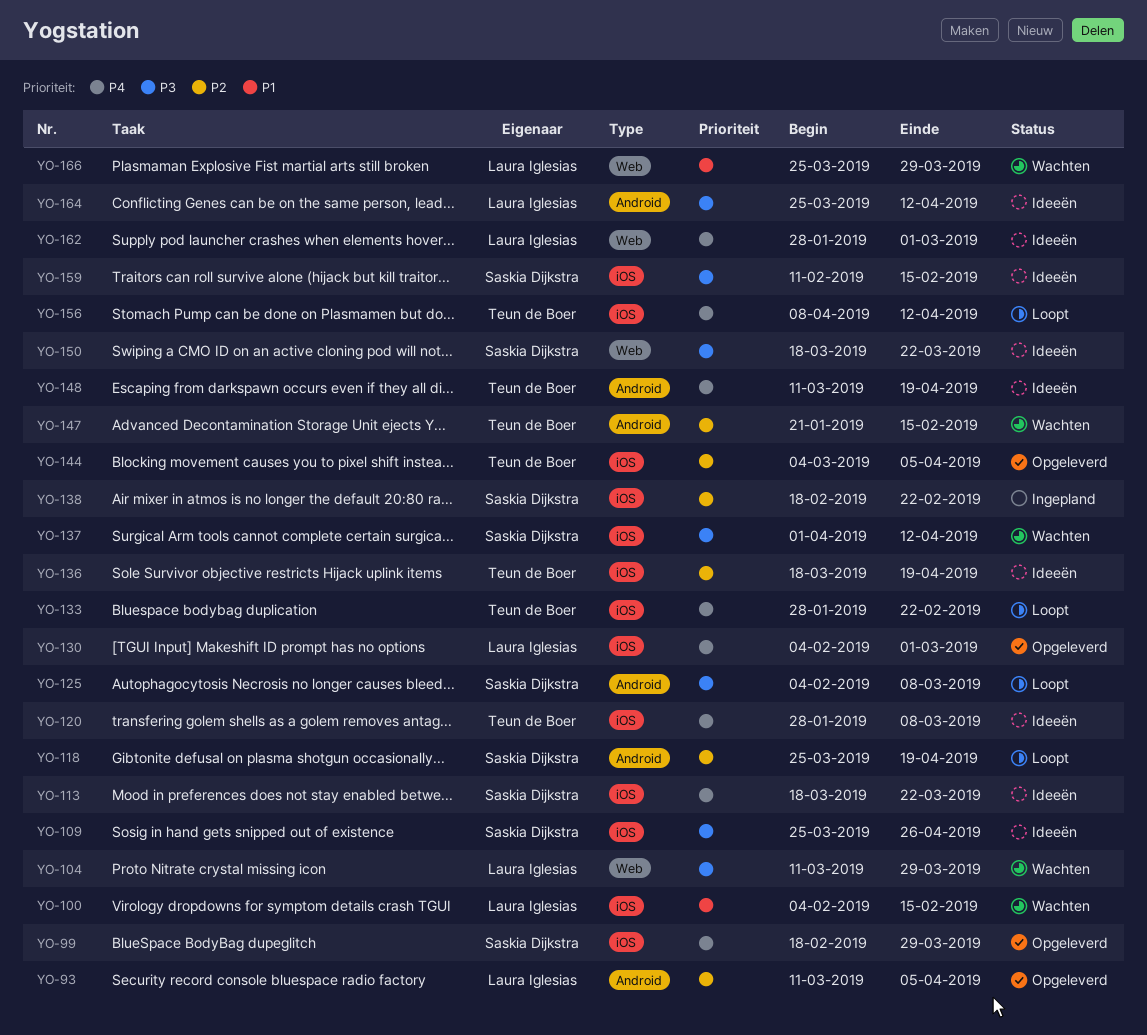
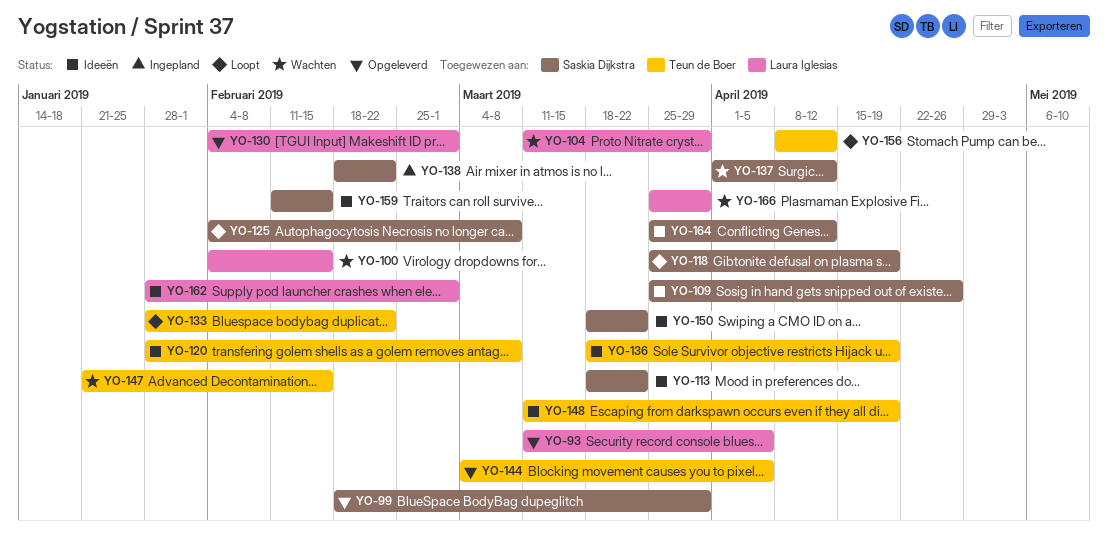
YO-164, owner: Laura Iglesias -> Saskia Dijkstra

